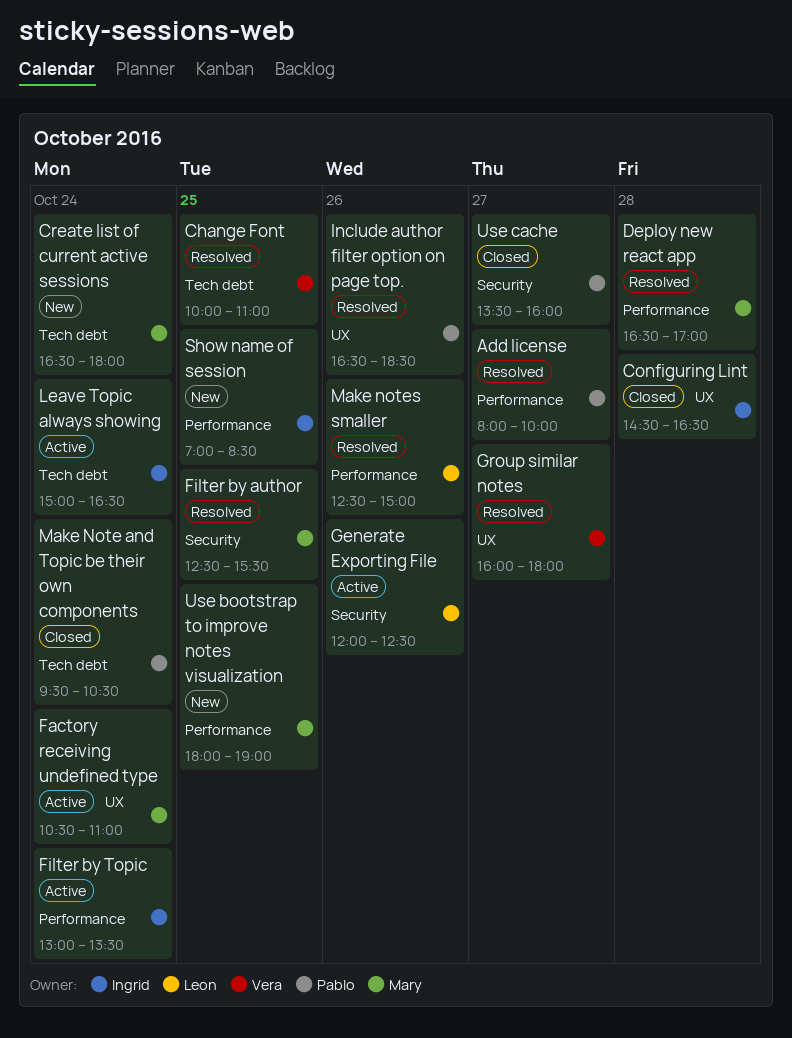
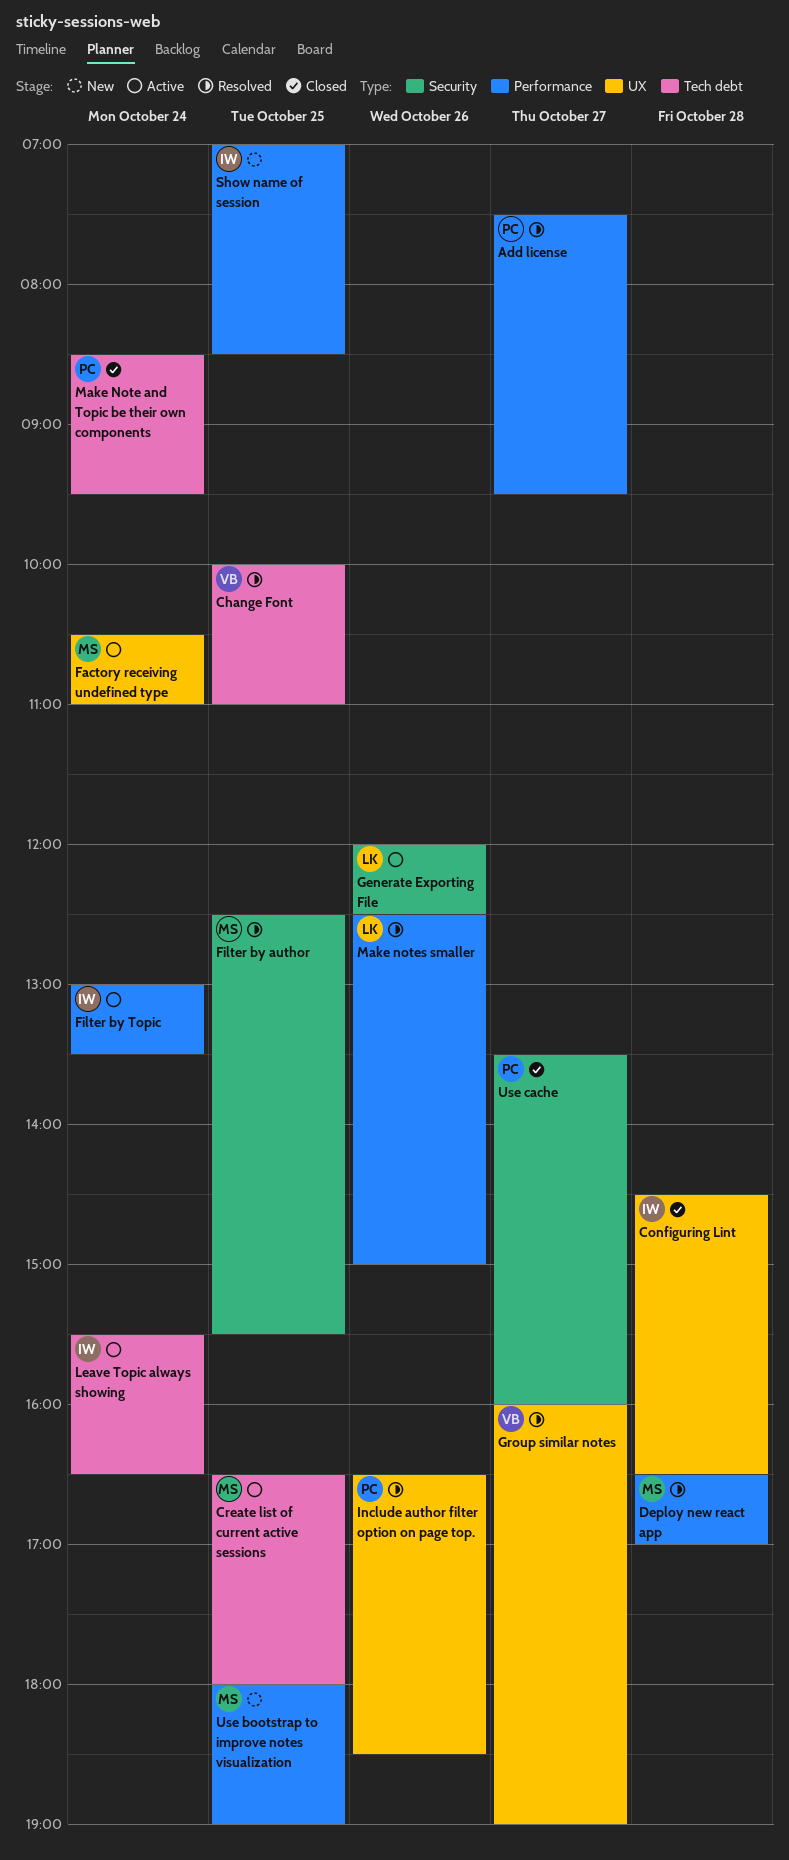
Add license, begins: 08:00 -> 07:30
Add license, ends: 10:00 -> 09:30
Create list of current active sessions, status: New -> Active
Create list of current active sessions, day: Oct 24 -> Oct 25
Group similar notes, ends: 18:00 -> 19:00
Leave Topic always showing, begins: 15:00 -> 15:30
Make Note and Topic be their own components, begins: 09:30 -> 08:30
Make Note and Topic be their own components, ends: 10:30 -> 09:30

